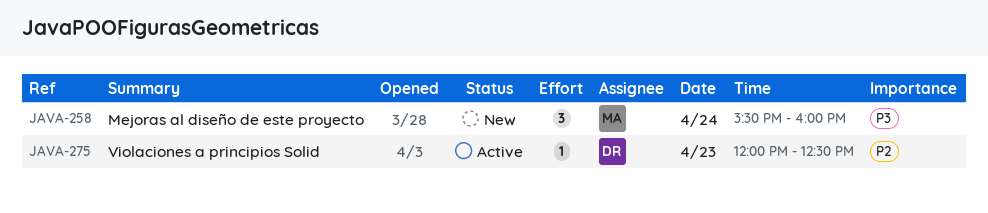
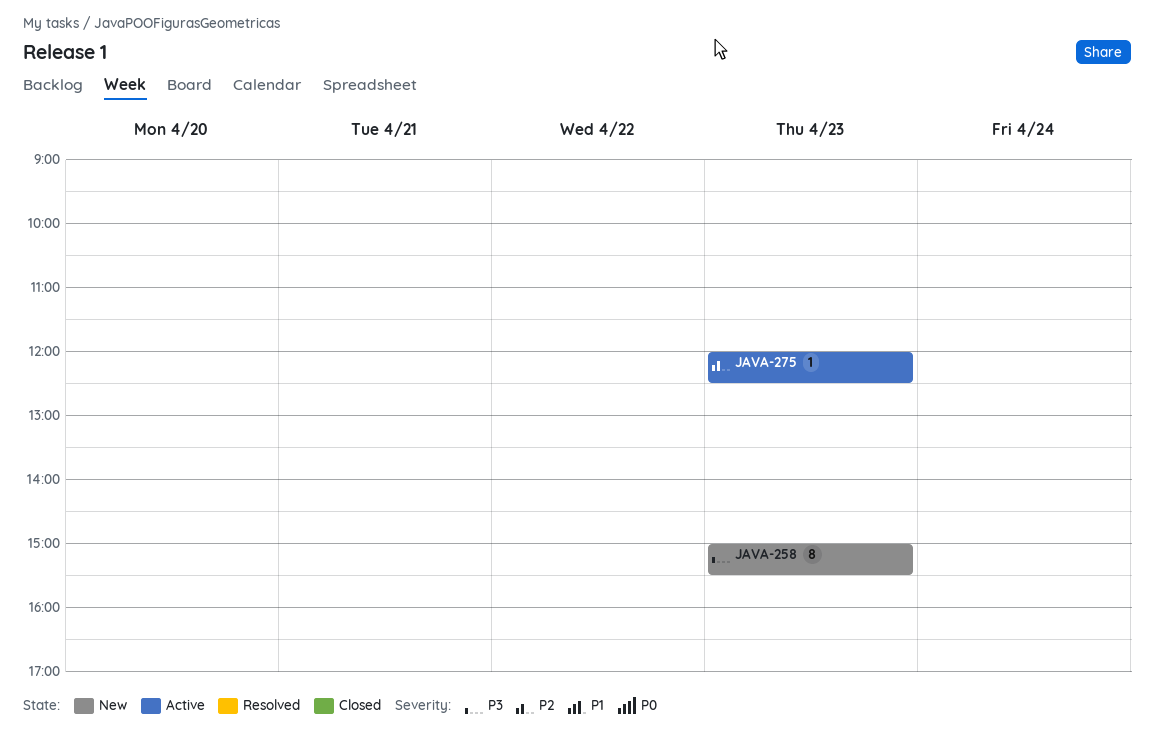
JAVA-258, estimate: 3 -> 8
JAVA-258, day: Apr 24 -> Apr 23
JAVA-258, begins: 15:30 -> 15:00
JAVA-258, ends: 16:00 -> 15:30

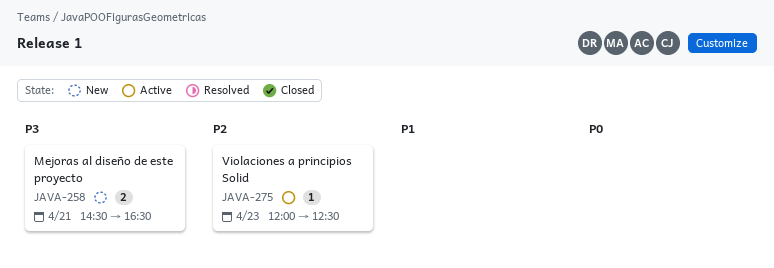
JAVA-258, estimate: 8 -> 2
JAVA-258, day: Apr 23 -> Apr 21
JAVA-258, begins: 15:00 -> 14:30
JAVA-258, ends: 15:30 -> 16:30

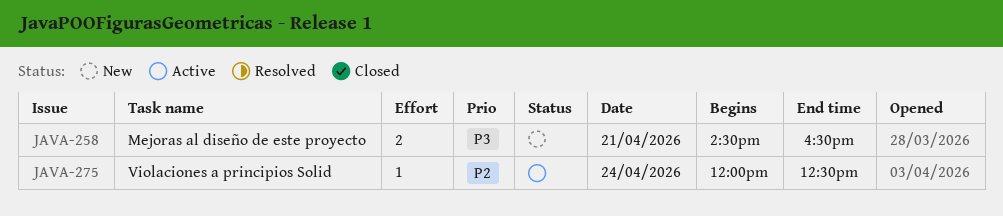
JAVA-275, day: Apr 23 -> Apr 24

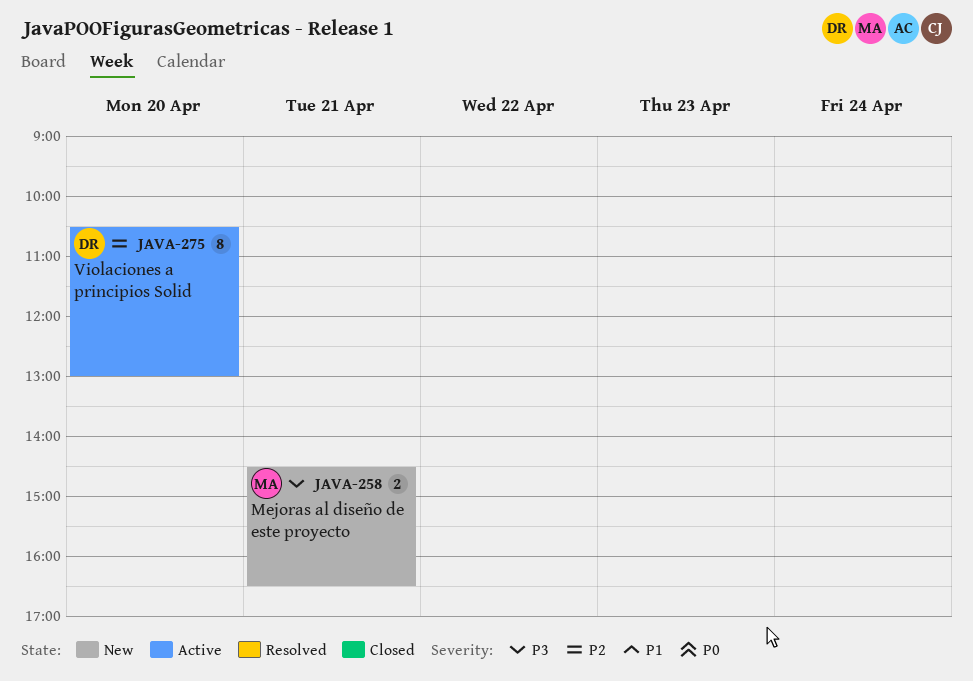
JAVA-275, estimate: 1 -> 8
JAVA-275, day: Apr 24 -> Apr 20
JAVA-275, begins: 12:00 -> 10:30
JAVA-275, ends: 12:30 -> 13:00

